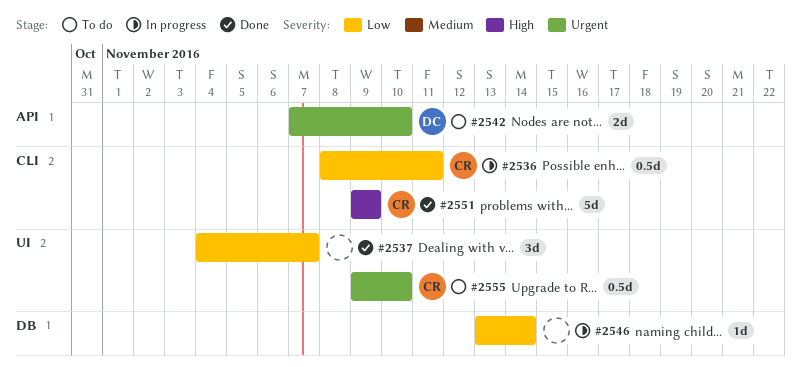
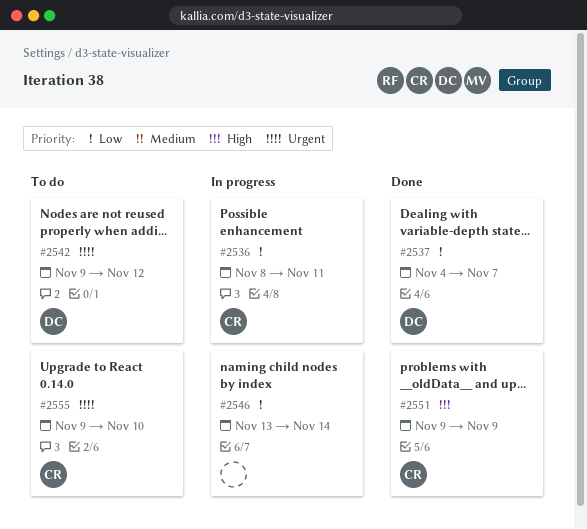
#2537, owner: none -> DC
#2542, start: Nov 7 -> Nov 9
#2542, due: Nov 10 -> Nov 12

